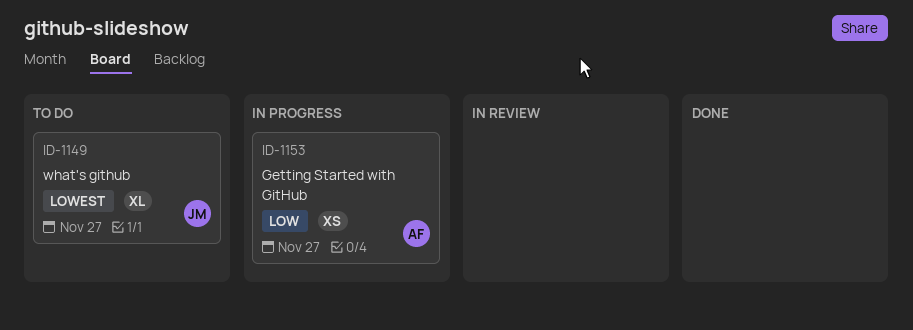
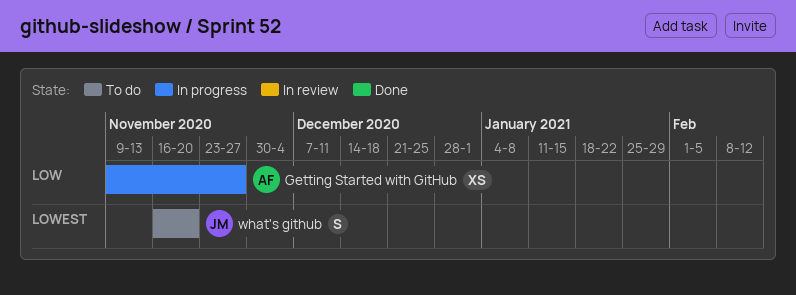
what's github, estimate: XL -> S
what's github, due: Nov 27 -> Nov 20

